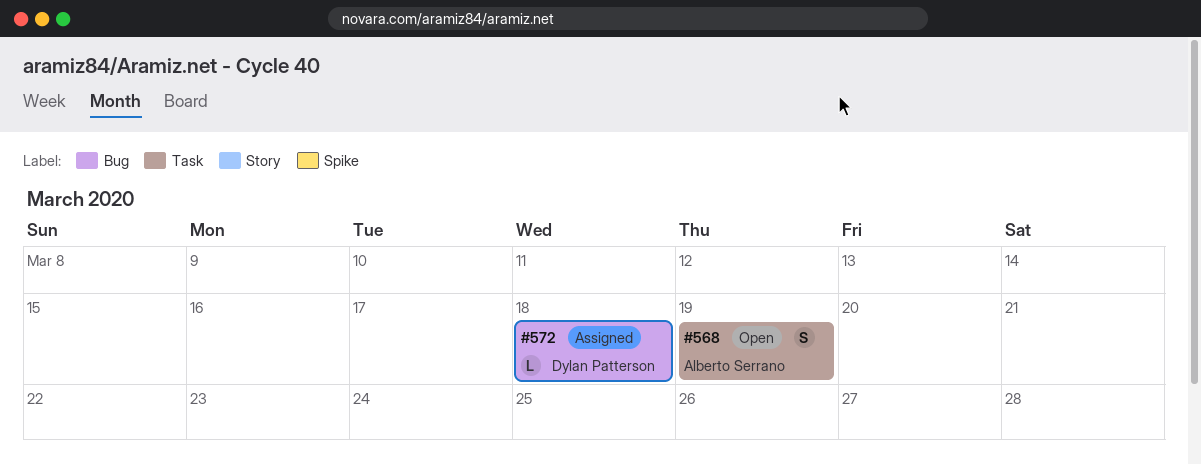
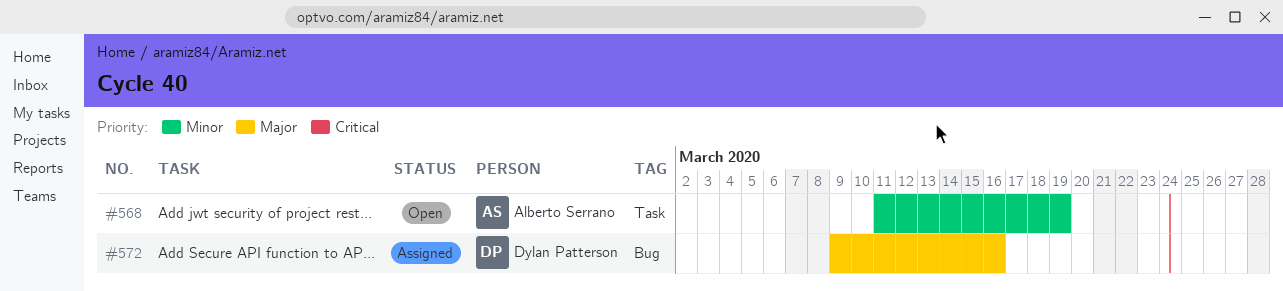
#572, due: Mar 18 -> Mar 16

